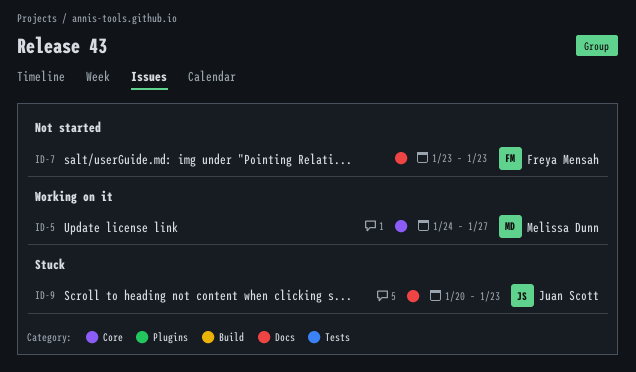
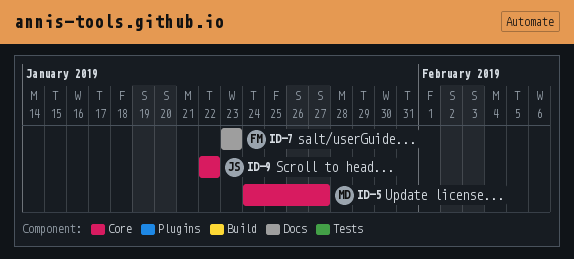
ID-9, label: Docs -> Core
ID-9, start: Jan 20 -> Jan 22
ID-9, due: Jan 23 -> Jan 22

